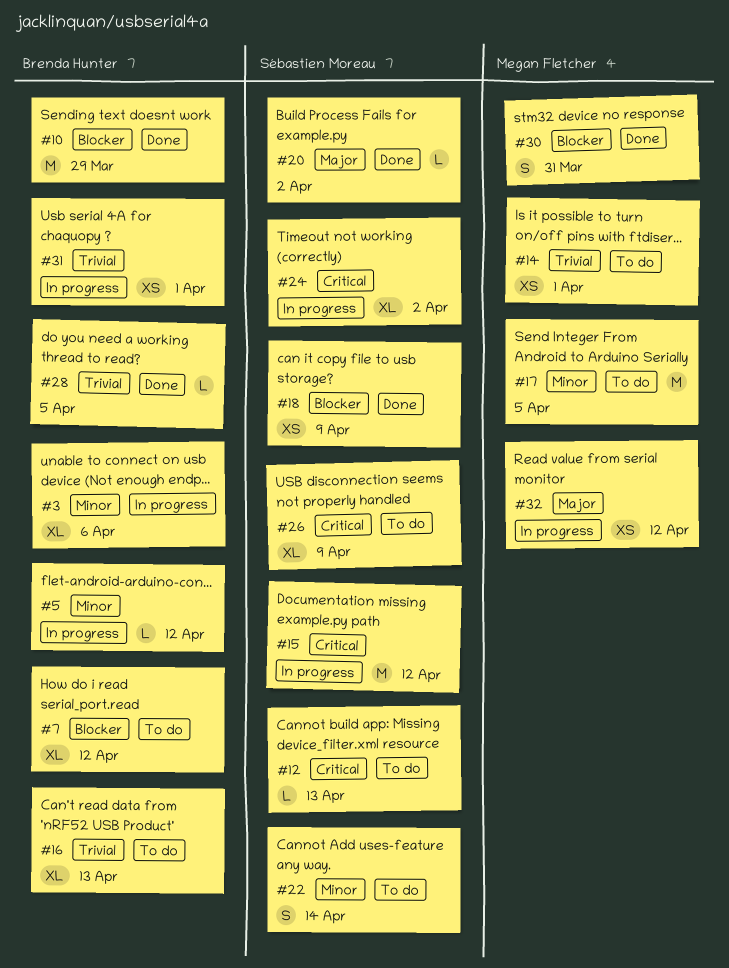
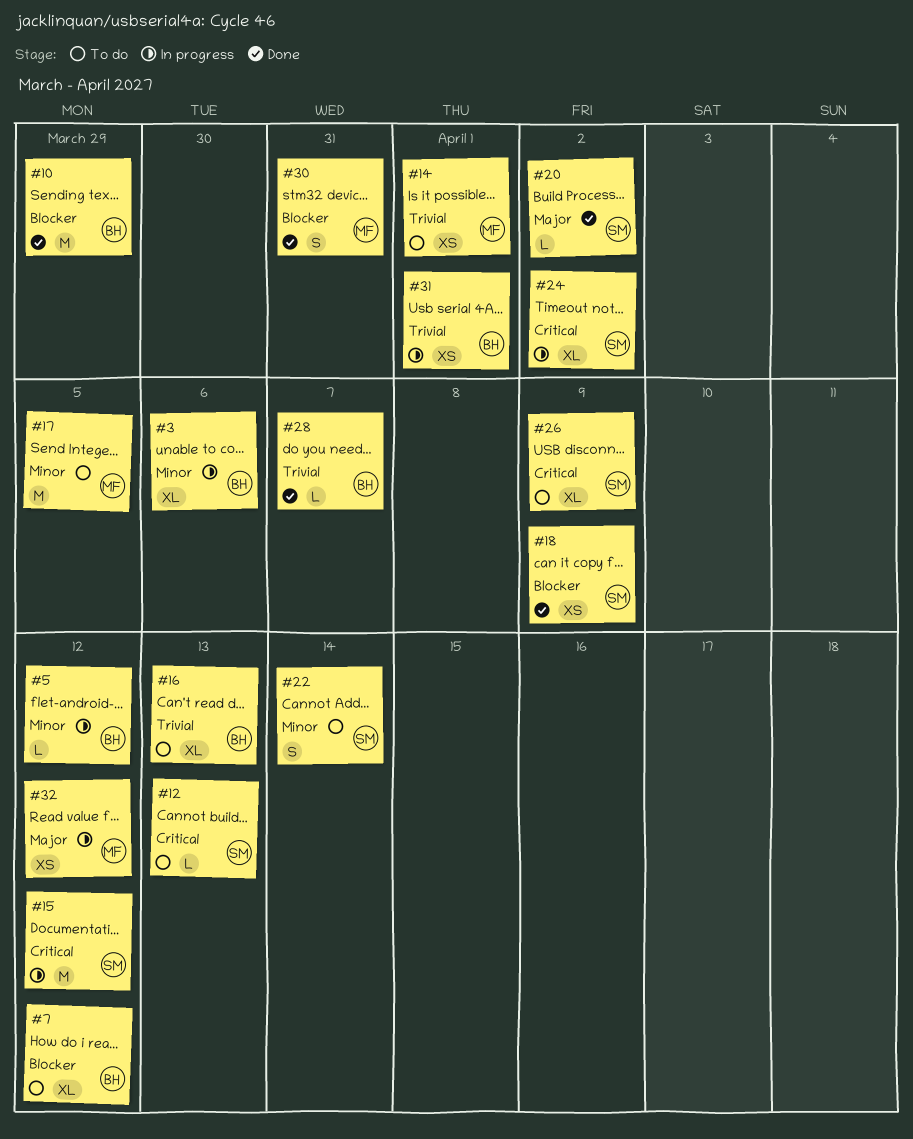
#28, due: Apr 5 -> Apr 7

